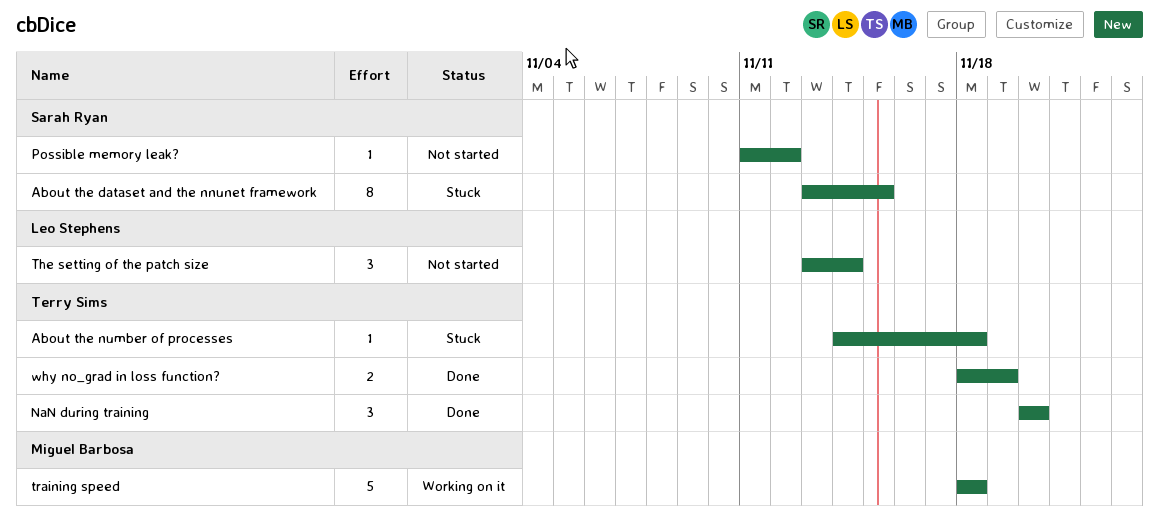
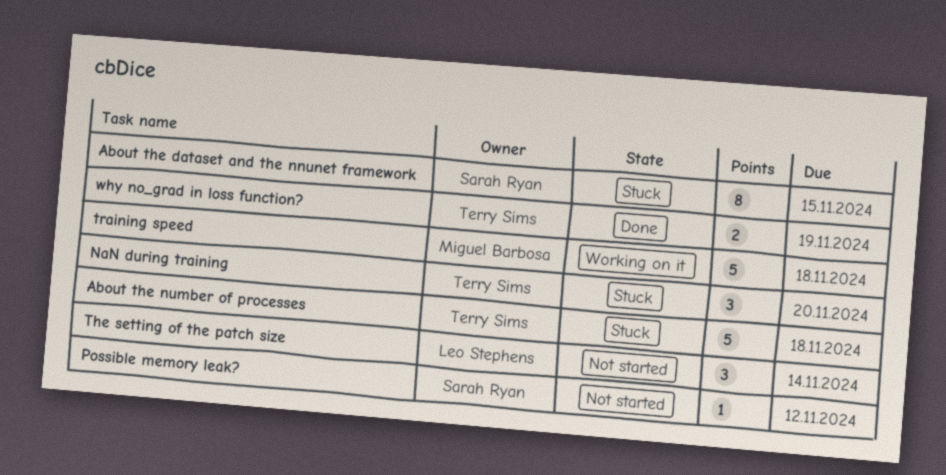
About the number of processes, estimate: 1 -> 5
NaN during training, status: Done -> Stuck

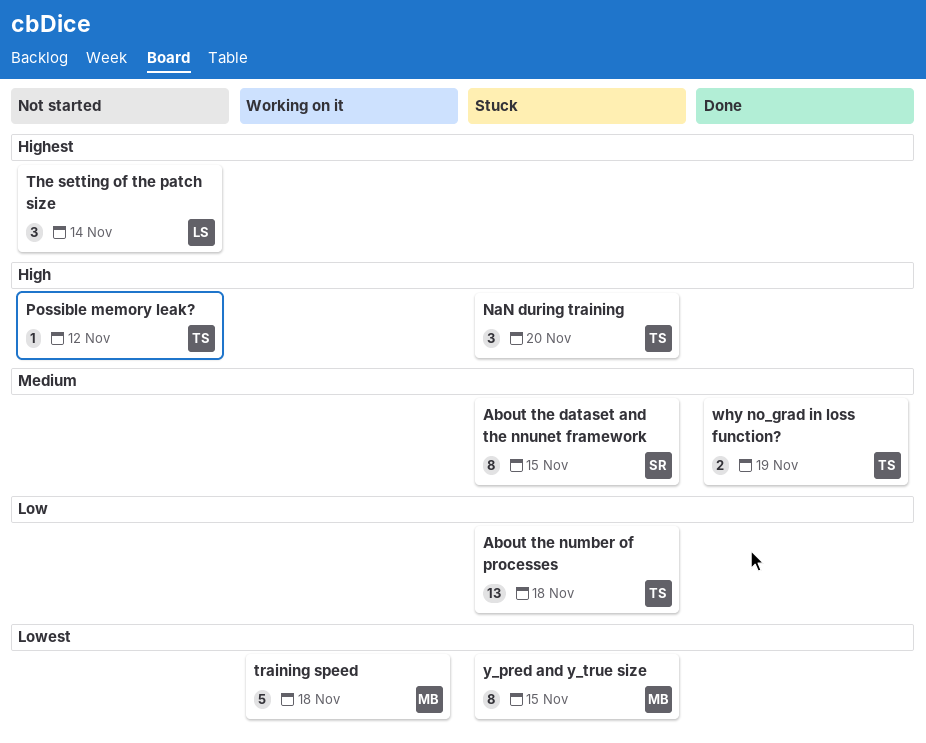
About the number of processes, estimate: 5 -> 13
Possible memory leak?, owner: Sarah Ryan -> Terry Sims
y_pred and y_true size: none -> present

